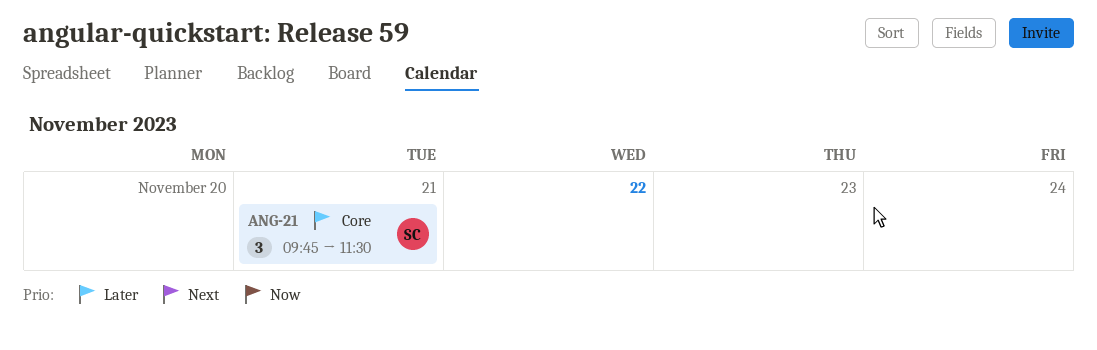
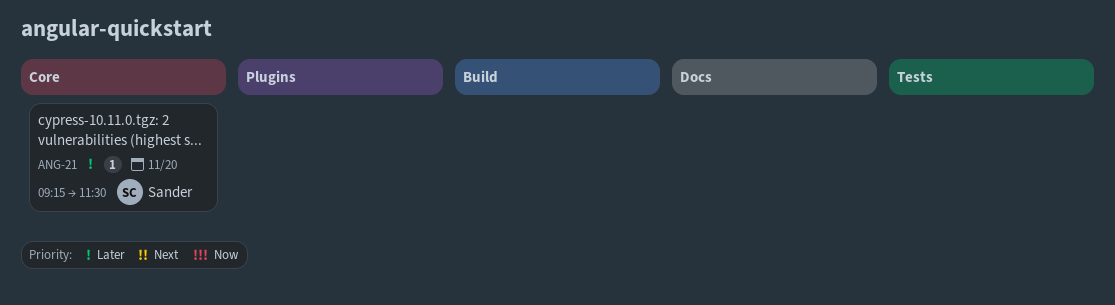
ANG-21, estimate: 3 -> 1
ANG-21, day: Nov 21 -> Nov 20
ANG-21, begins: 09:45 -> 09:15

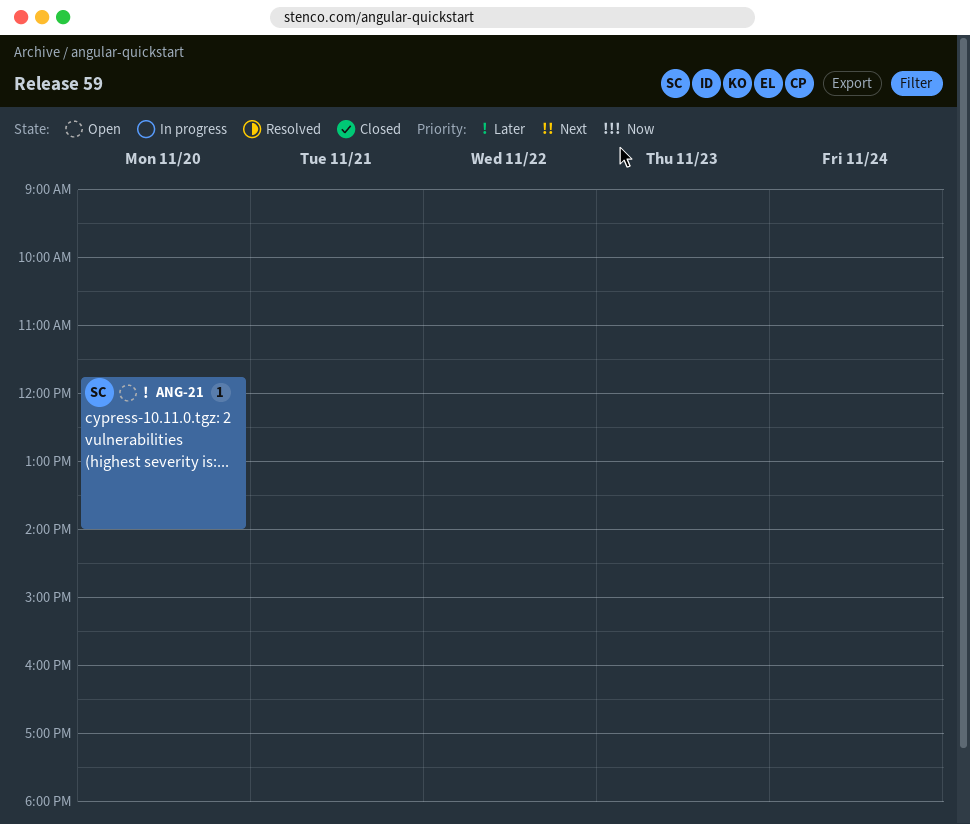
ANG-21, begins: 09:15 -> 11:45
ANG-21, ends: 11:30 -> 14:00

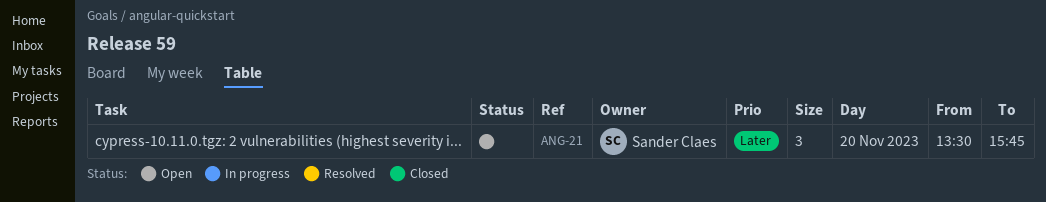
ANG-21, estimate: 1 -> 3
ANG-21, begins: 11:45 -> 13:30
ANG-21, ends: 14:00 -> 15:45

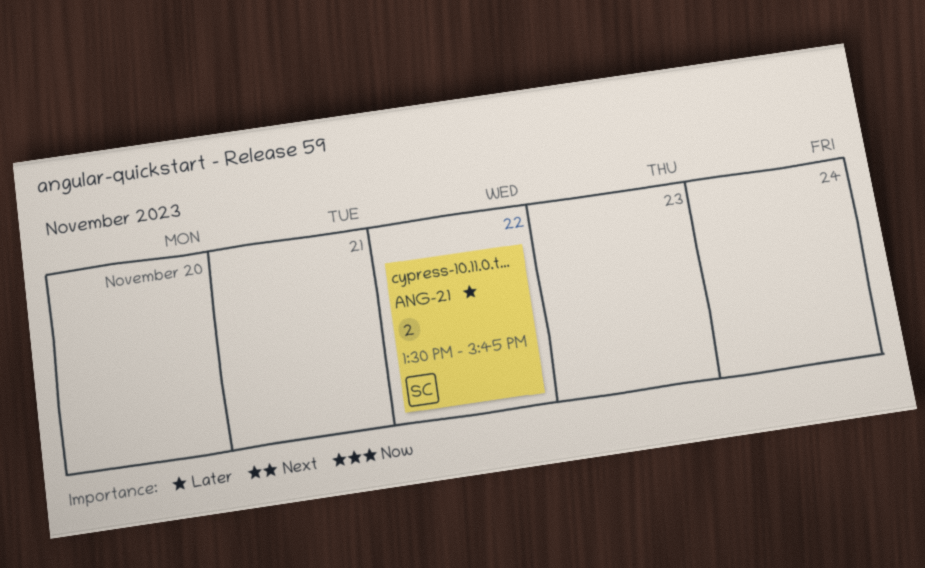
ANG-21, estimate: 3 -> 2
ANG-21, day: Nov 20 -> Nov 22

